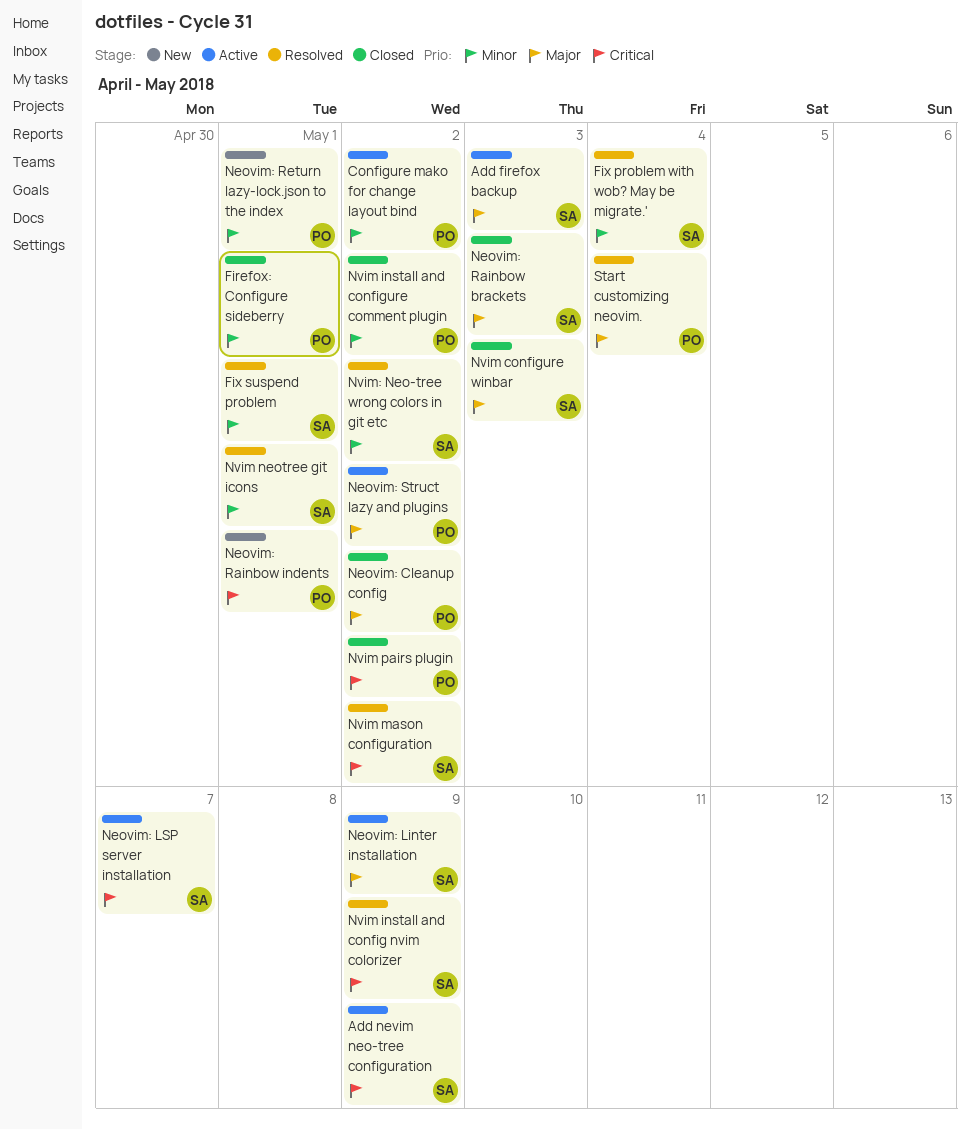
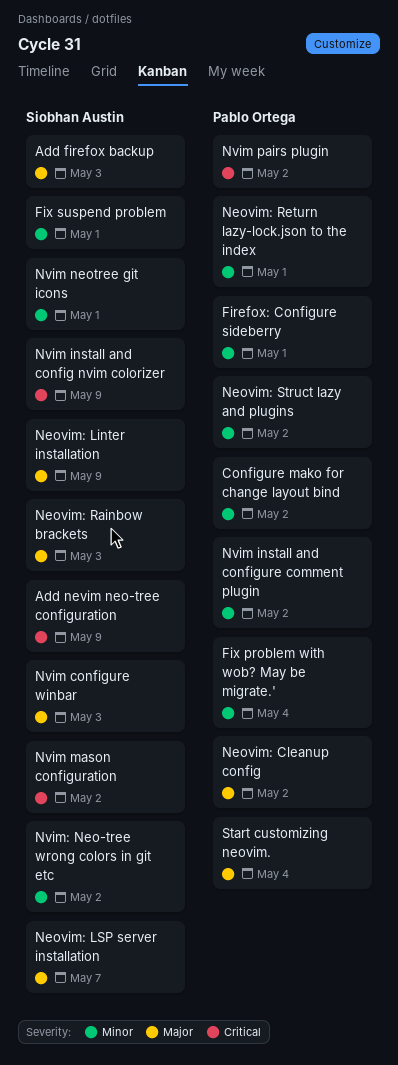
Fix problem with wob? May be migrate.', owner: Siobhan Austin -> Pablo Ortega
Neovim: LSP server installation, priority: Critical -> Major
Neovim: Rainbow indents: present -> none
Neovim: Struct lazy and plugins, priority: Major -> Minor

